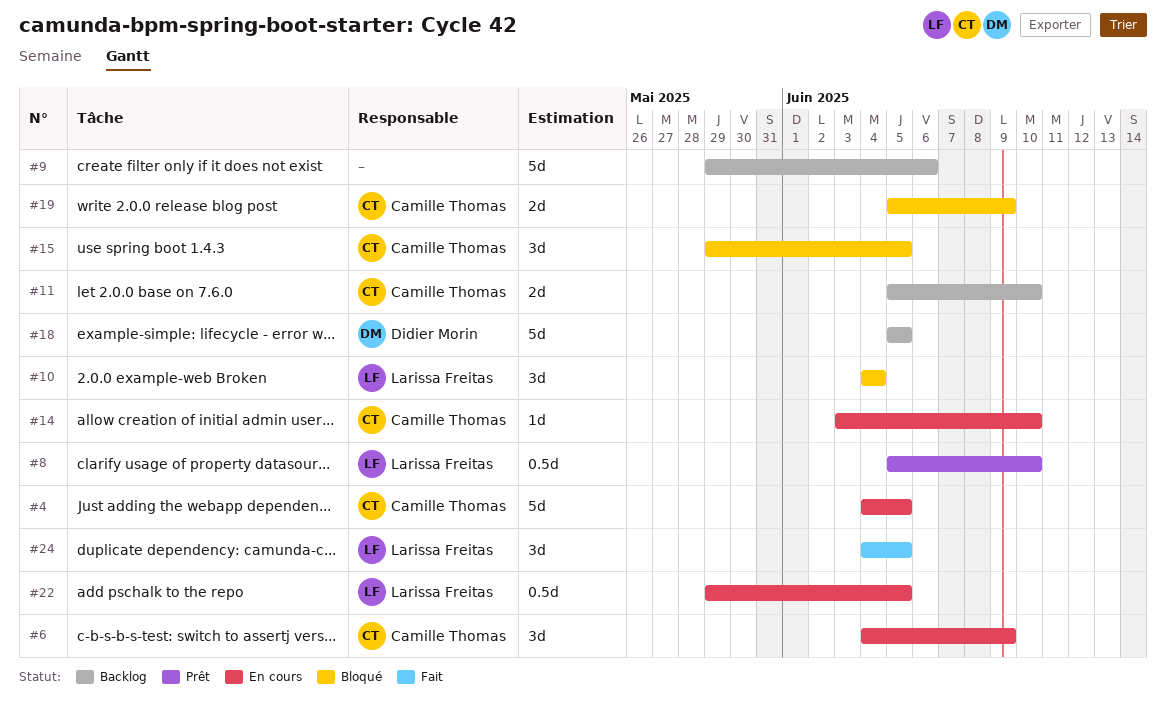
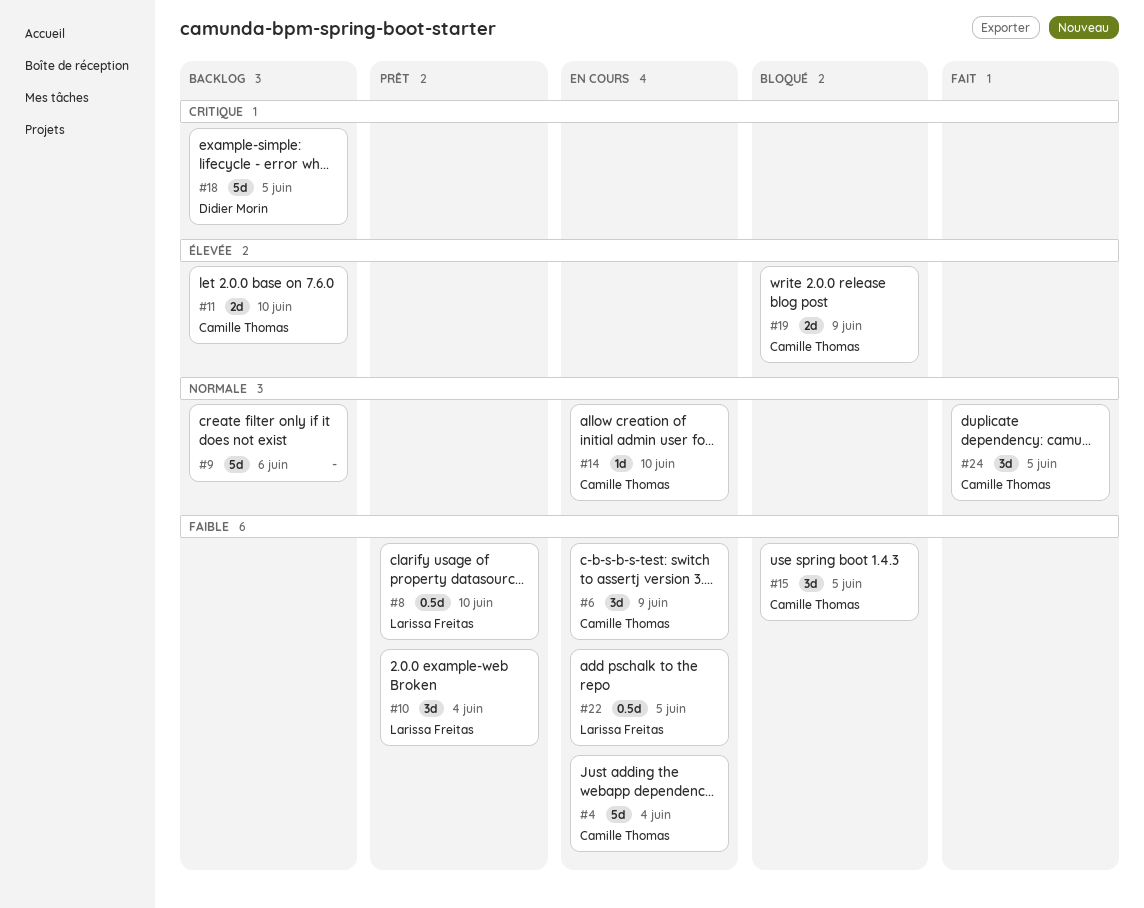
#4, due: Jun 5 -> Jun 4
#10, status: Bloqué -> Prêt
#24, owner: Larissa Freitas -> Camille Thomas

